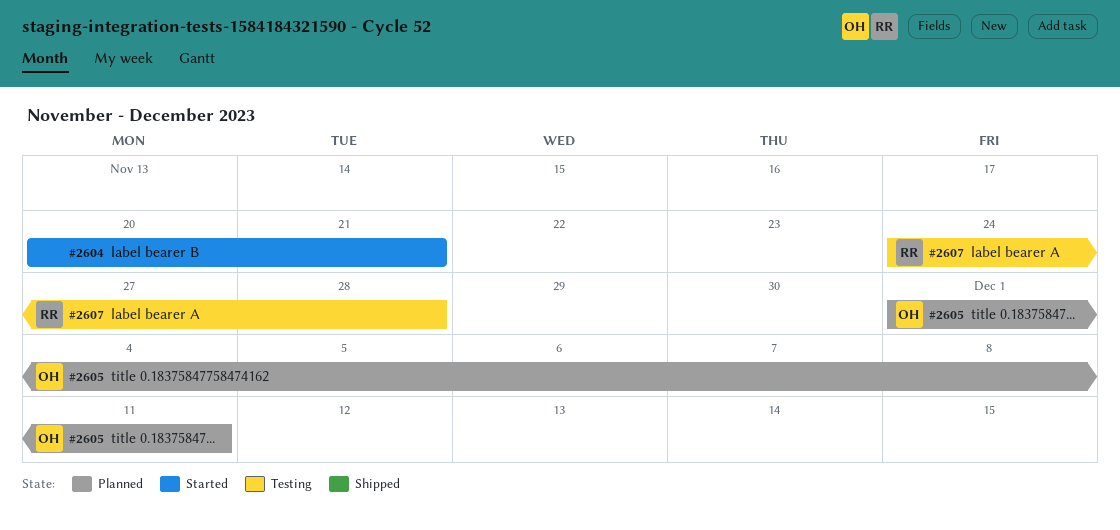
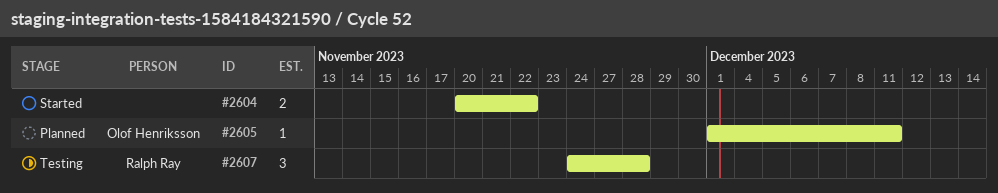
#2604, due: Nov 21 -> Nov 22

